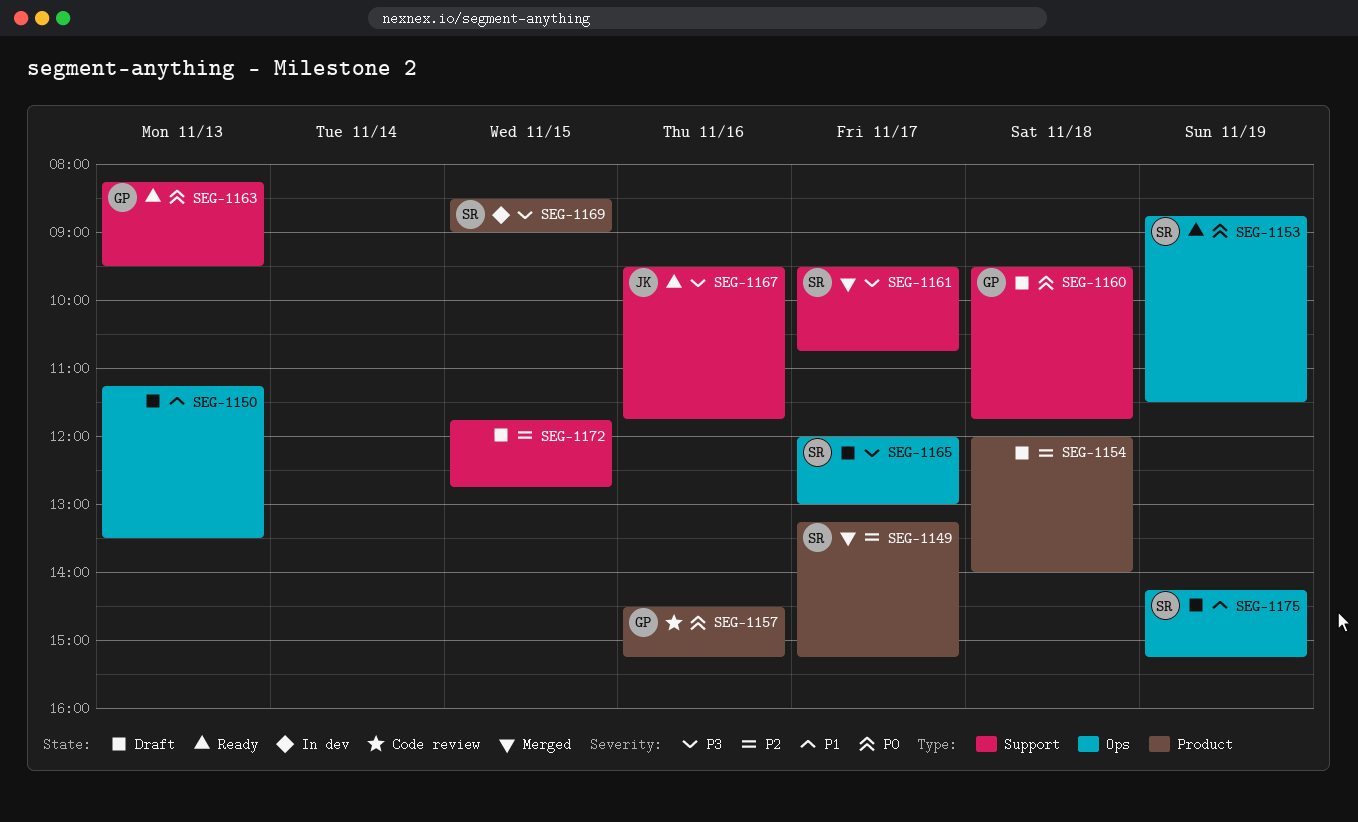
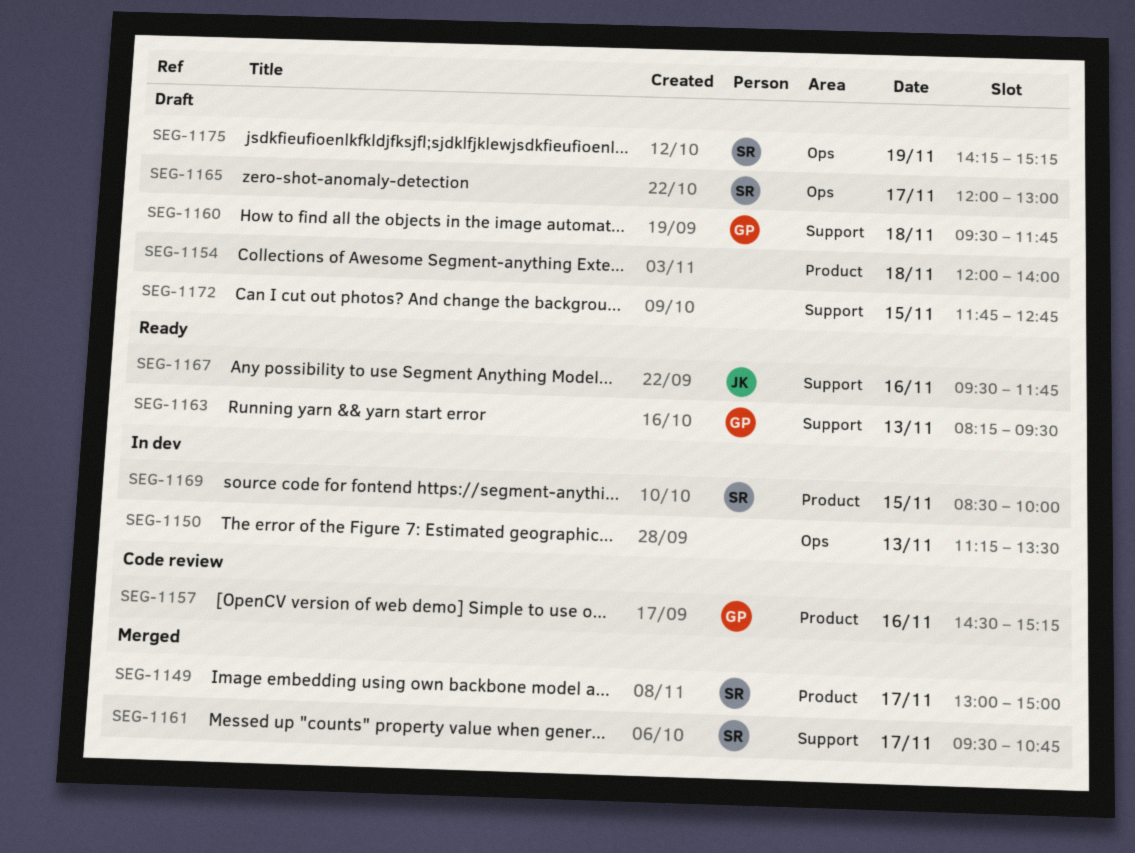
SEG-1149, begins: 13:15 -> 13:00
SEG-1149, ends: 15:15 -> 15:00
SEG-1150, status: Draft -> In dev
SEG-1153: present -> none
SEG-1169, ends: 09:00 -> 10:00

